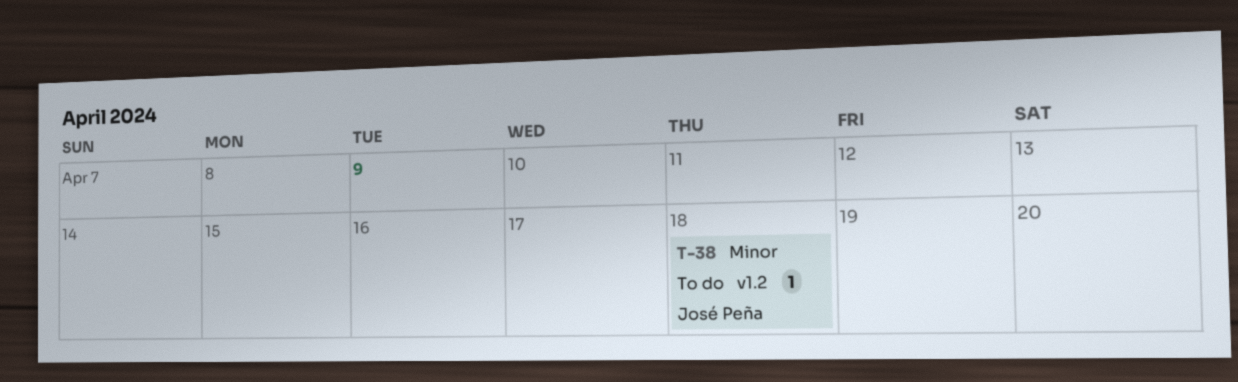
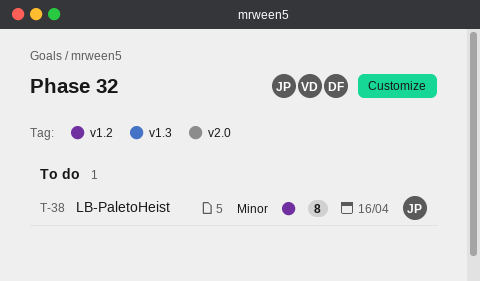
T-38, estimate: 1 -> 8
T-38, due: Apr 18 -> Apr 16

